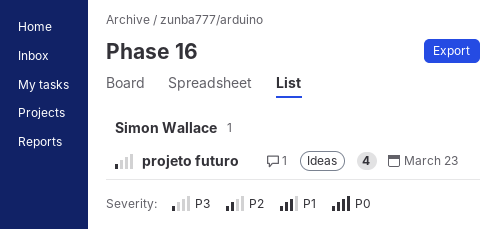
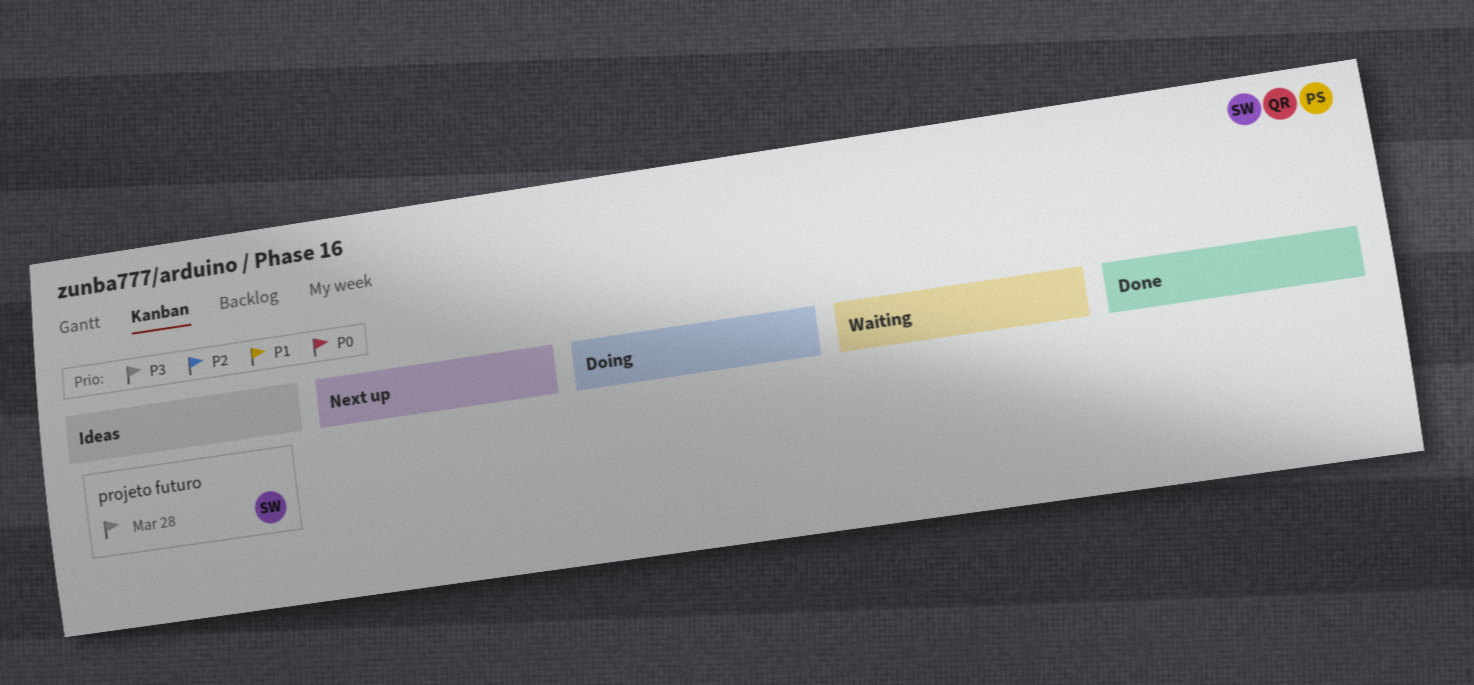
projeto futuro, due: Mar 23 -> Mar 28

